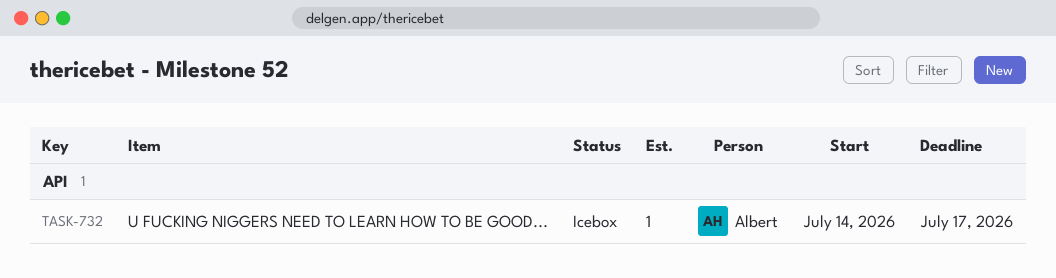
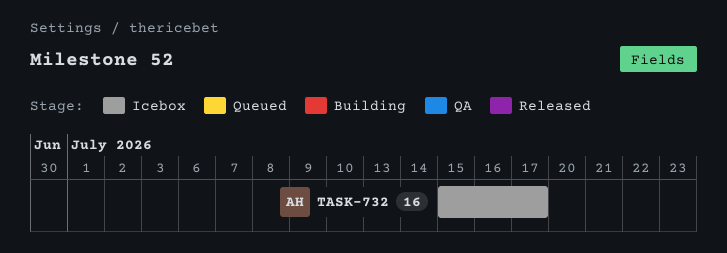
TASK-732, estimate: 1 -> 16
TASK-732, start: Jul 14 -> Jul 15

